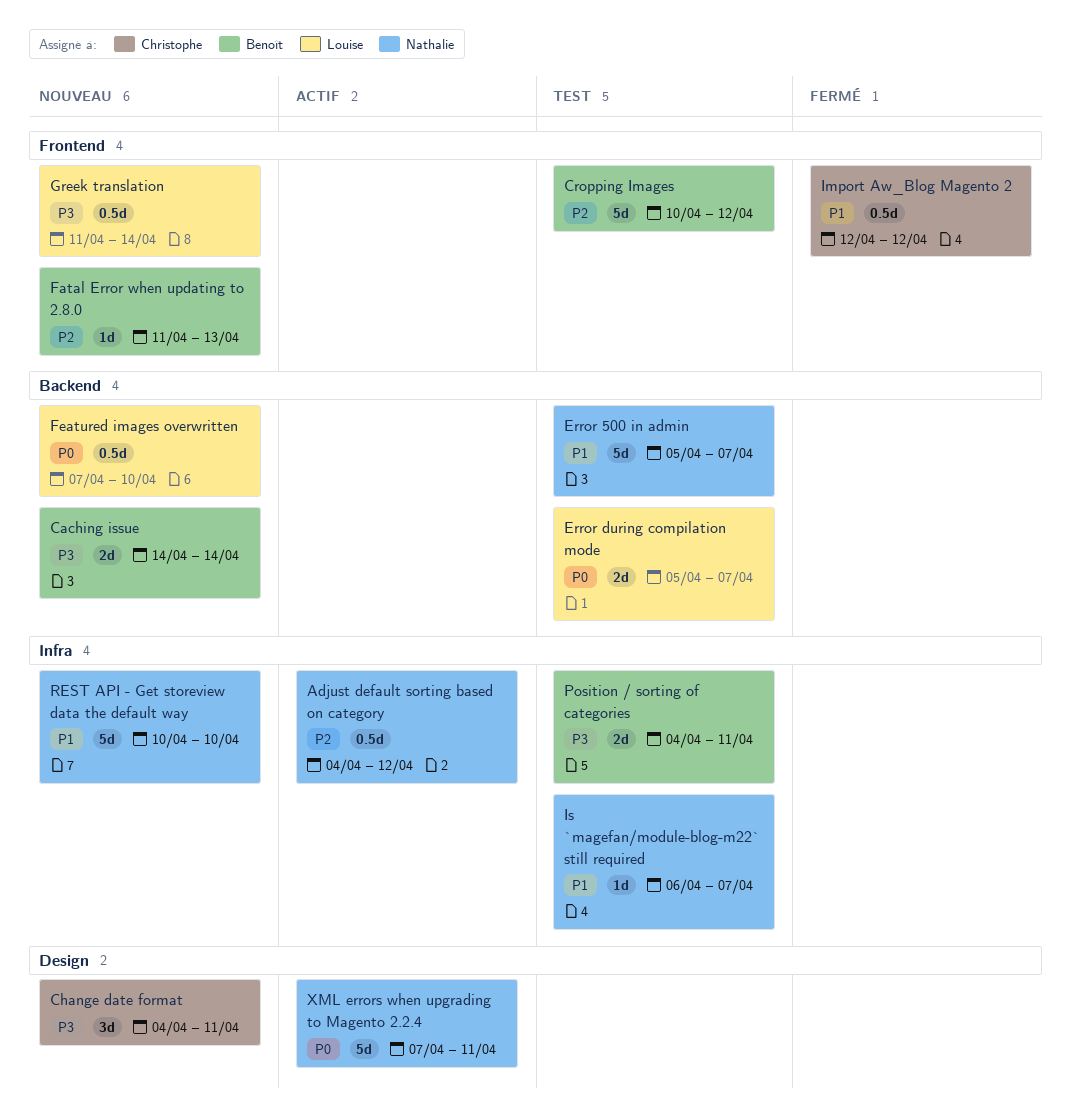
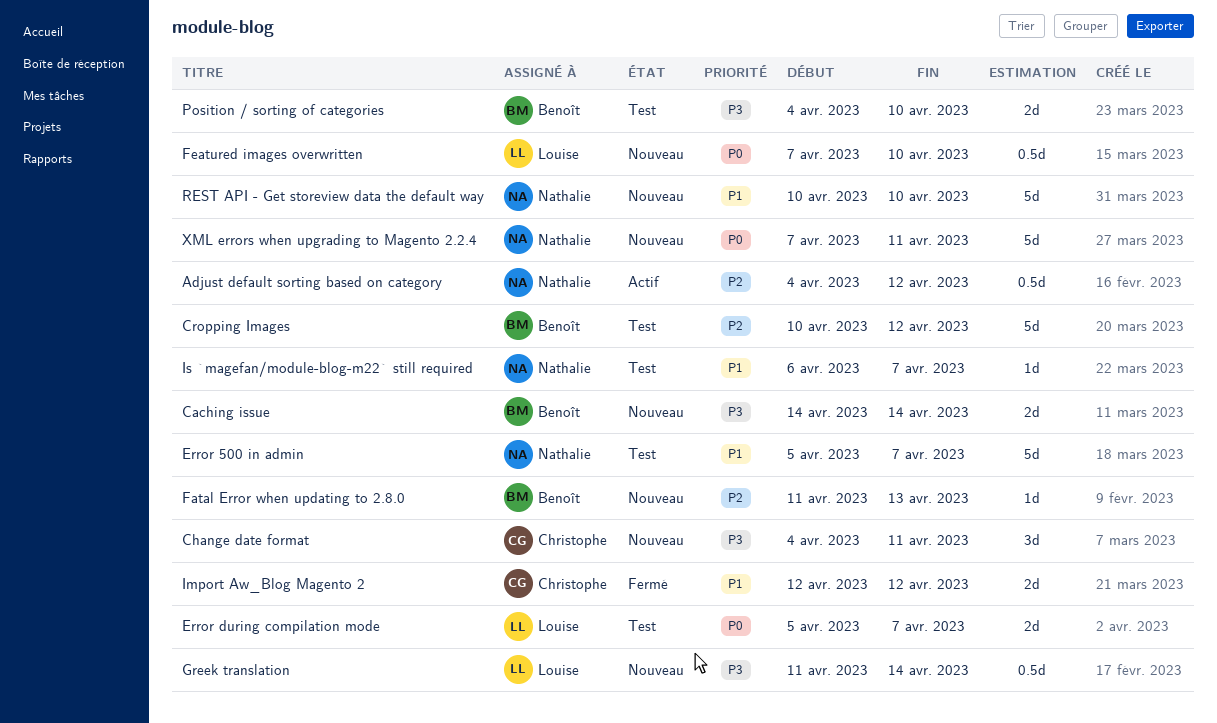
Import Aw_Blog Magento 2, estimate: 0.5d -> 2d
Position / sorting of categories, due: Apr 11 -> Apr 10
XML errors when upgrading to Magento 2.2.4, status: Actif -> Nouveau

